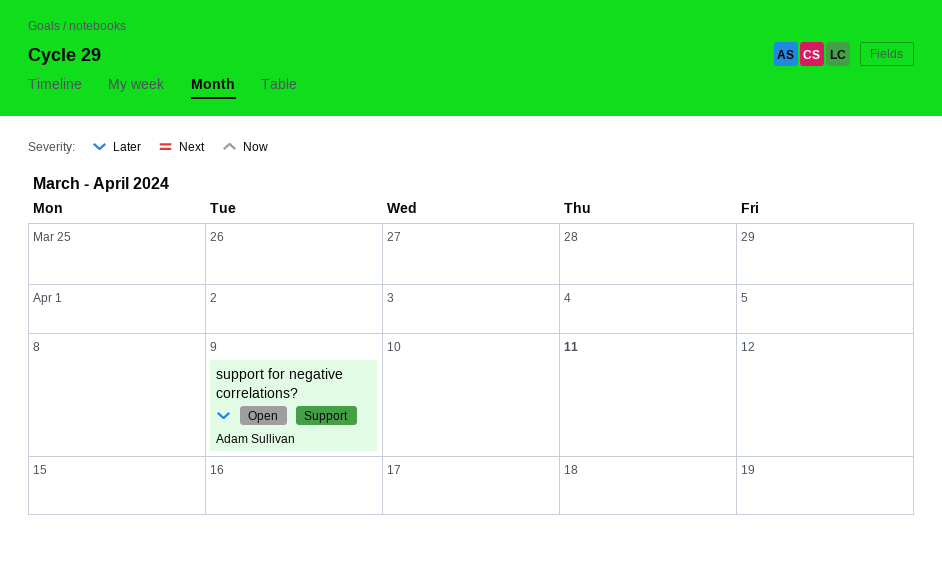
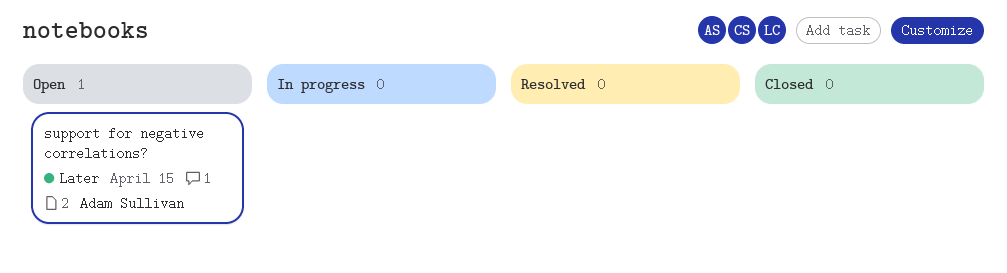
support for negative correlations?, due: Apr 9 -> Apr 15

